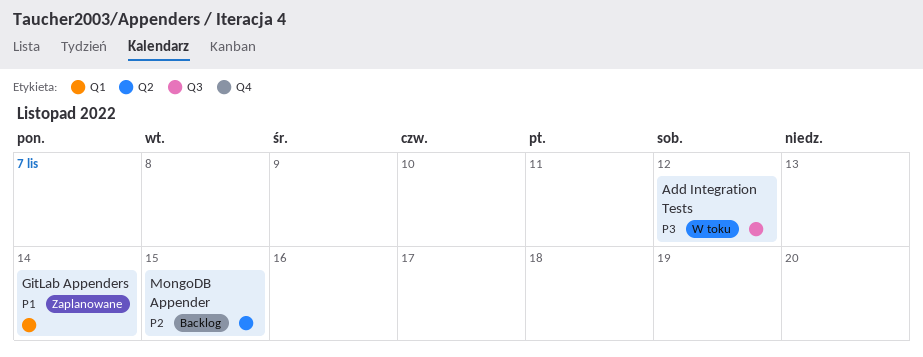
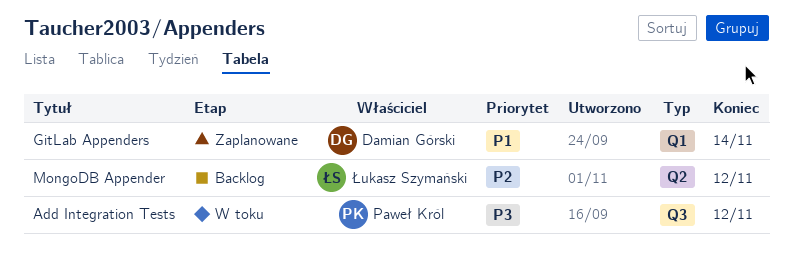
MongoDB Appender, due: Nov 15 -> Nov 12

